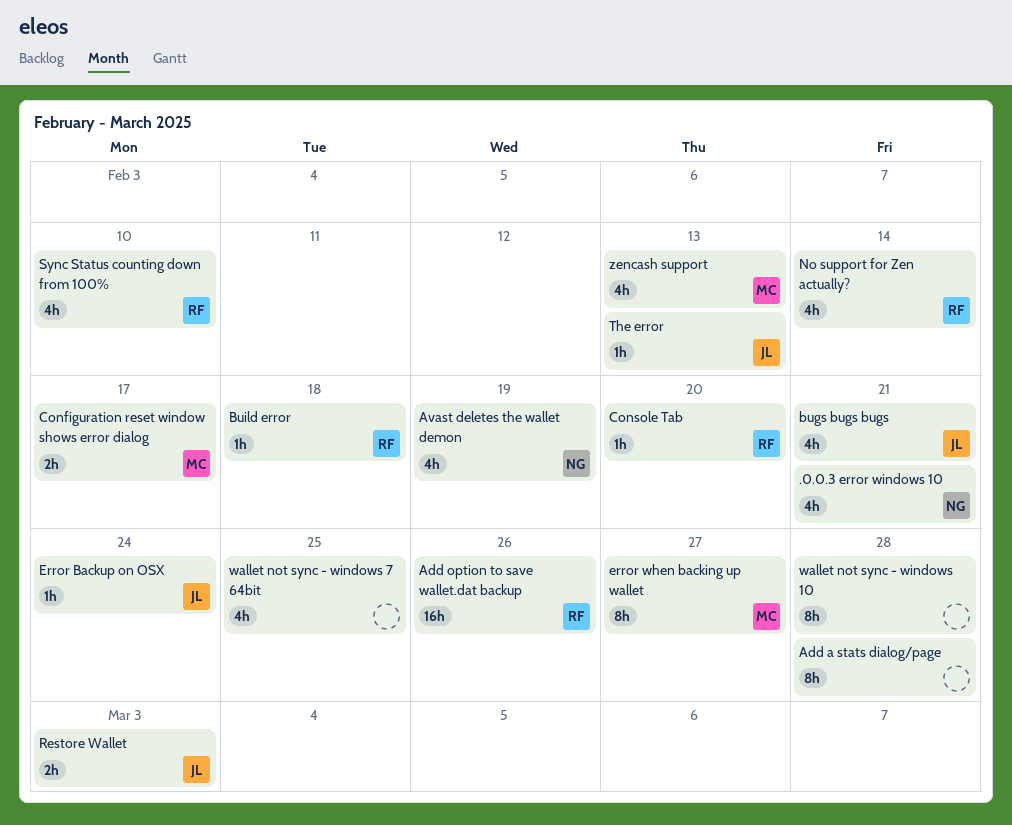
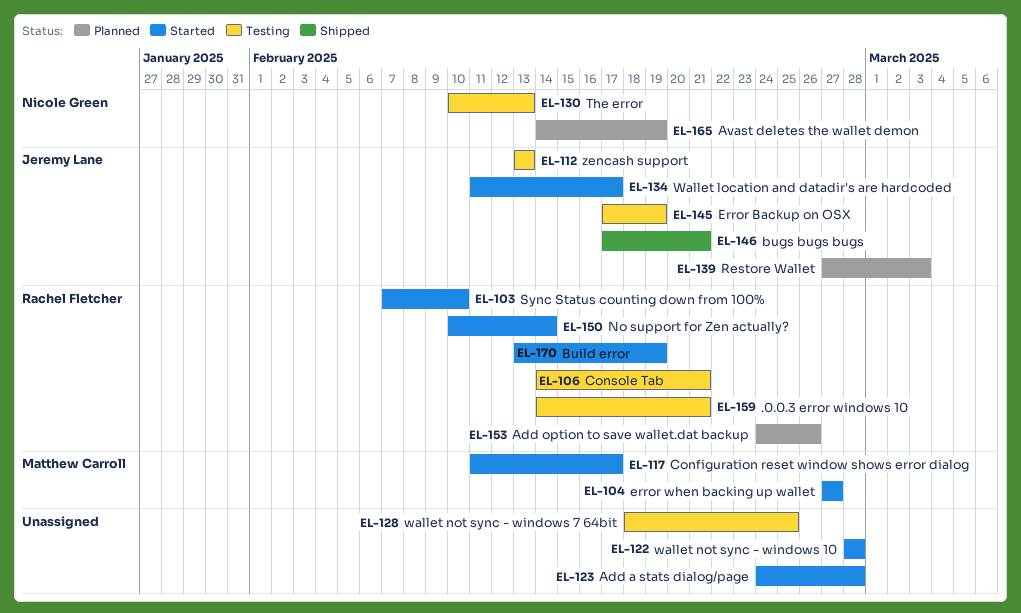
.0.0.3 error windows 10, owner: Nicole Green -> Rachel Fletcher
Build error, due: Feb 18 -> Feb 19
Console Tab, due: Feb 20 -> Feb 21
Error Backup on OSX, due: Feb 24 -> Feb 19
The error, owner: Jeremy Lane -> Nicole Green
Wallet location and datadir's are hardcoded: none -> present
zencash support, owner: Matthew Carroll -> Jeremy Lane

